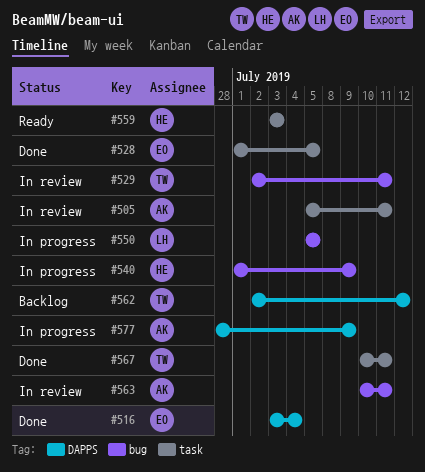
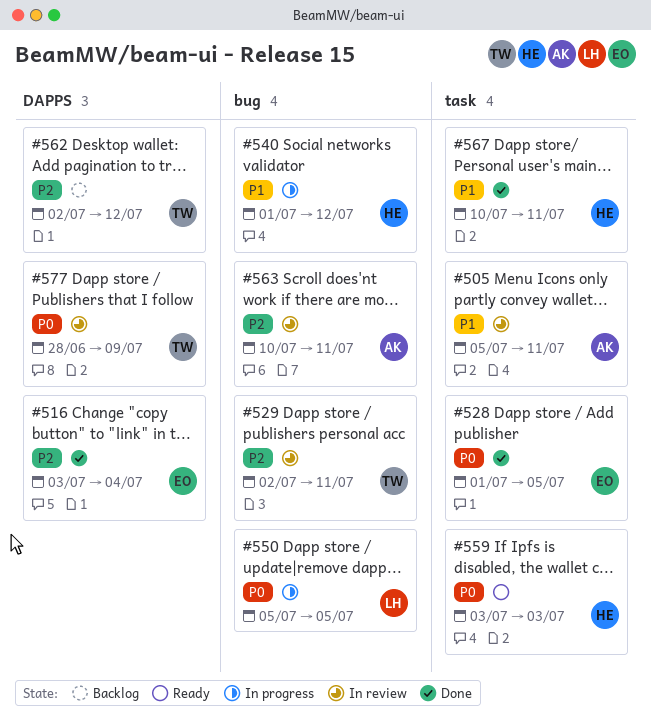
#540, due: Jul 9 -> Jul 12
#567, owner: TW -> HE
#577, status: In progress -> In review
#577, owner: AK -> TW

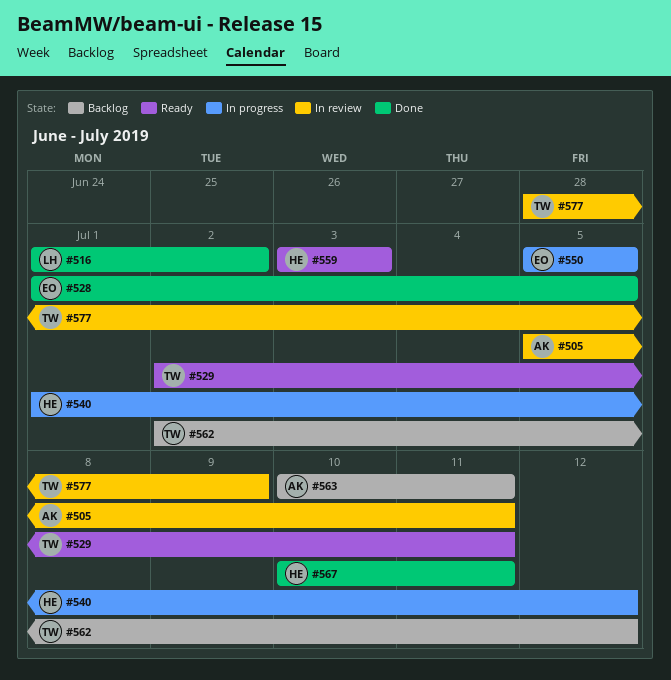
#516, owner: EO -> LH
#516, start: Jul 3 -> Jul 1
#516, due: Jul 4 -> Jul 2
#529, status: In review -> Ready
#550, owner: LH -> EO
#563, status: In review -> Backlog

